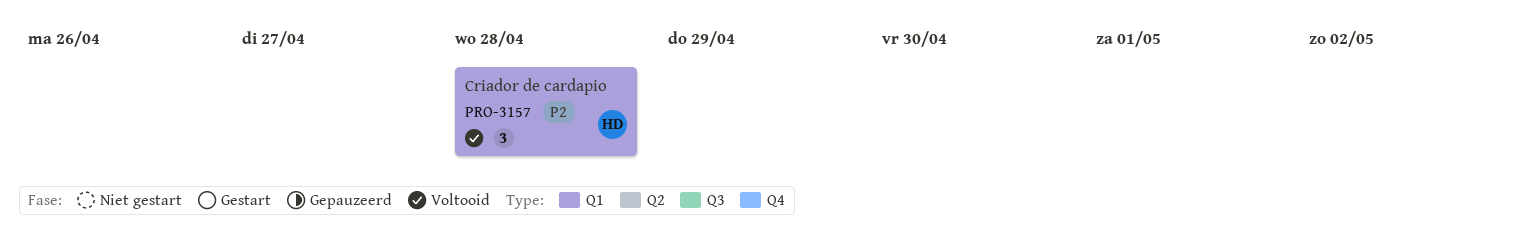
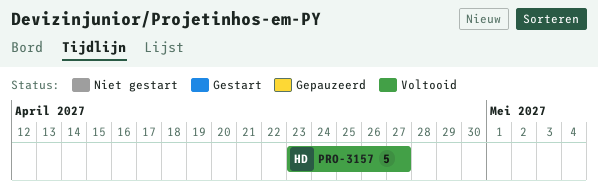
PRO-3157, estimate: 3 -> 5
PRO-3157, due: Apr 28 -> Apr 27

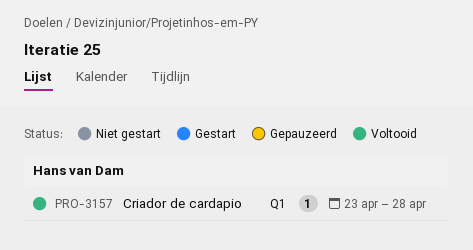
PRO-3157, estimate: 5 -> 1
PRO-3157, due: Apr 27 -> Apr 28

